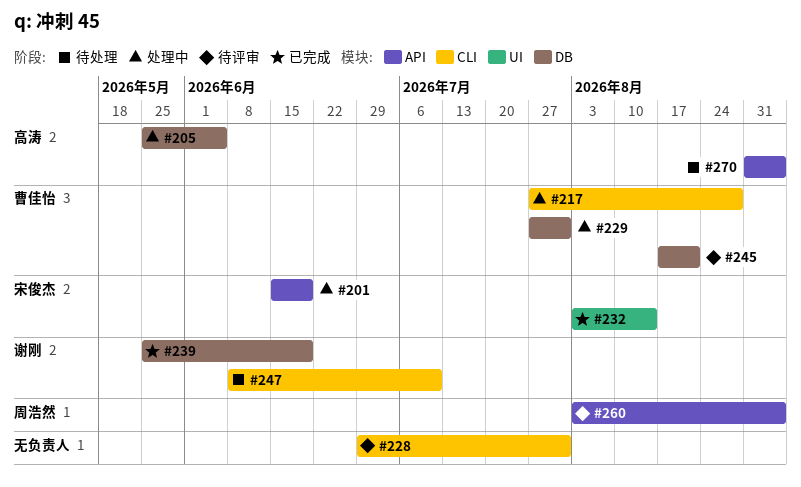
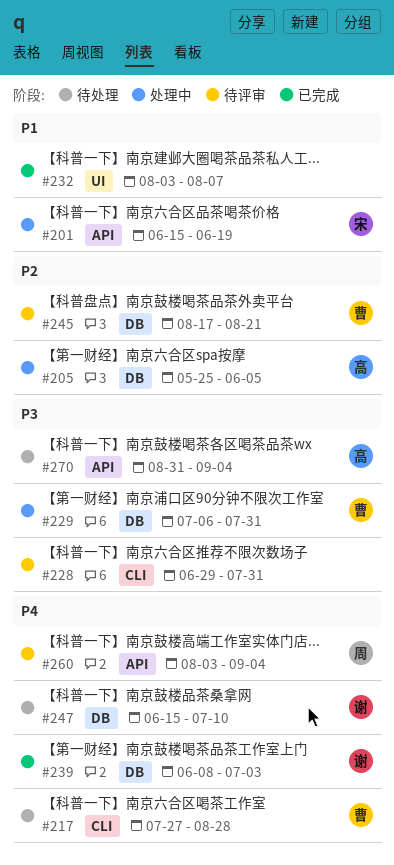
#217, status: 处理中 -> 待处理
#229, start: Jul 27 -> Jul 6
#232, owner: 宋俊杰 -> none
#232, due: Aug 14 -> Aug 7
#239, start: May 25 -> Jun 8
#239, due: Jun 19 -> Jul 3
#247, label: CLI -> DB
#247, start: Jun 8 -> Jun 15

